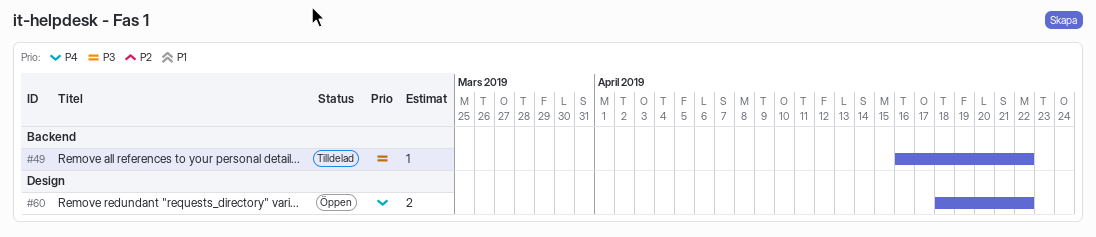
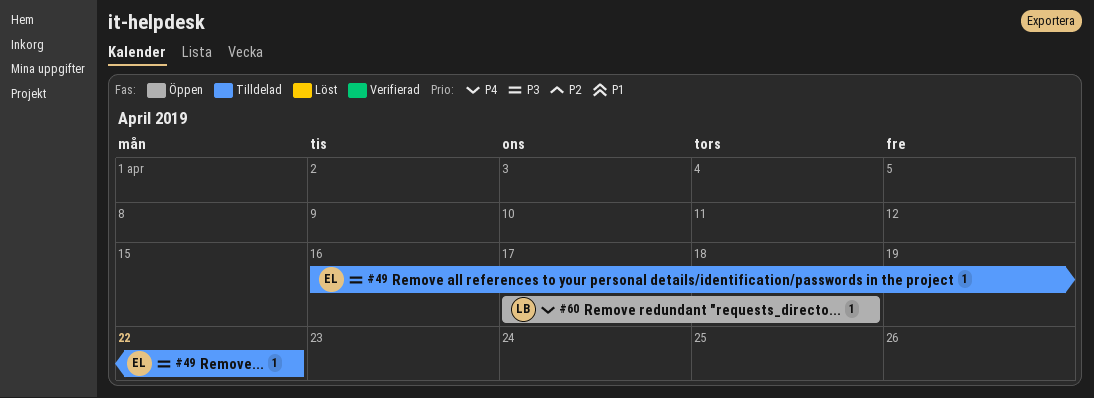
#60, estimate: 2 -> 1
#60, start: Apr 18 -> Apr 17
#60, due: Apr 22 -> Apr 18

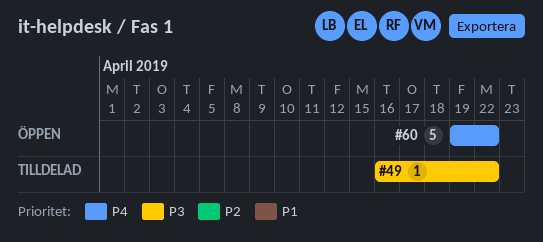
#60, estimate: 1 -> 5
#60, start: Apr 17 -> Apr 19
#60, due: Apr 18 -> Apr 22

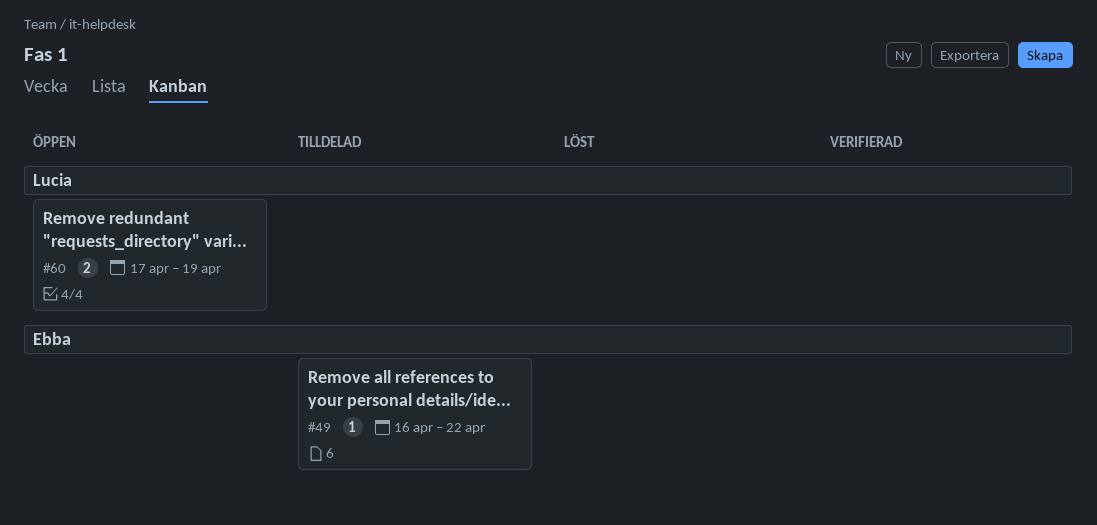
#60, estimate: 5 -> 2
#60, start: Apr 19 -> Apr 17
#60, due: Apr 22 -> Apr 19

